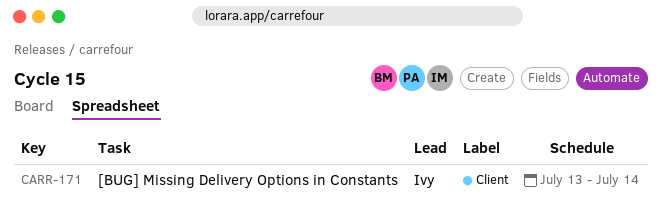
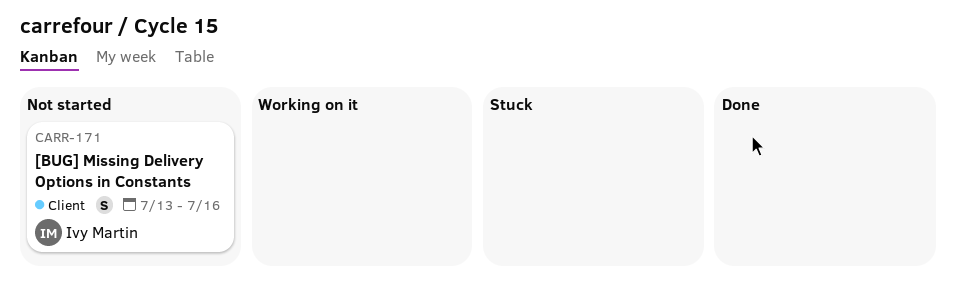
CARR-171, due: Jul 14 -> Jul 16

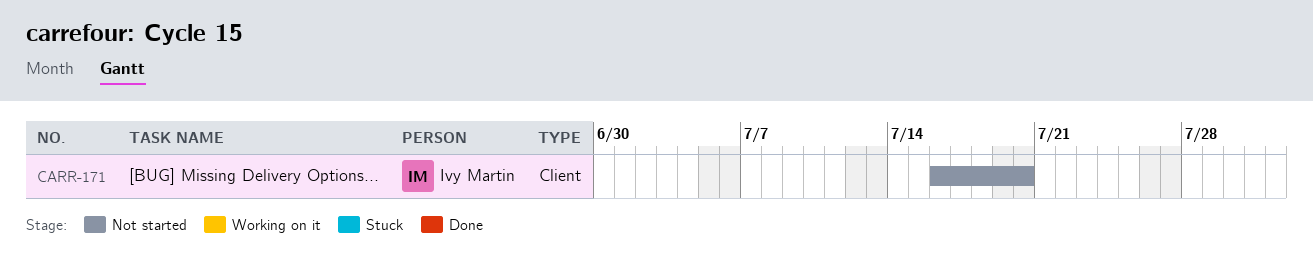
CARR-171, start: Jul 13 -> Jul 16
CARR-171, due: Jul 16 -> Jul 20

